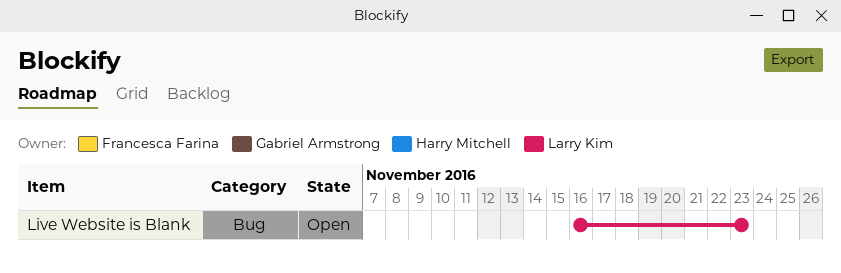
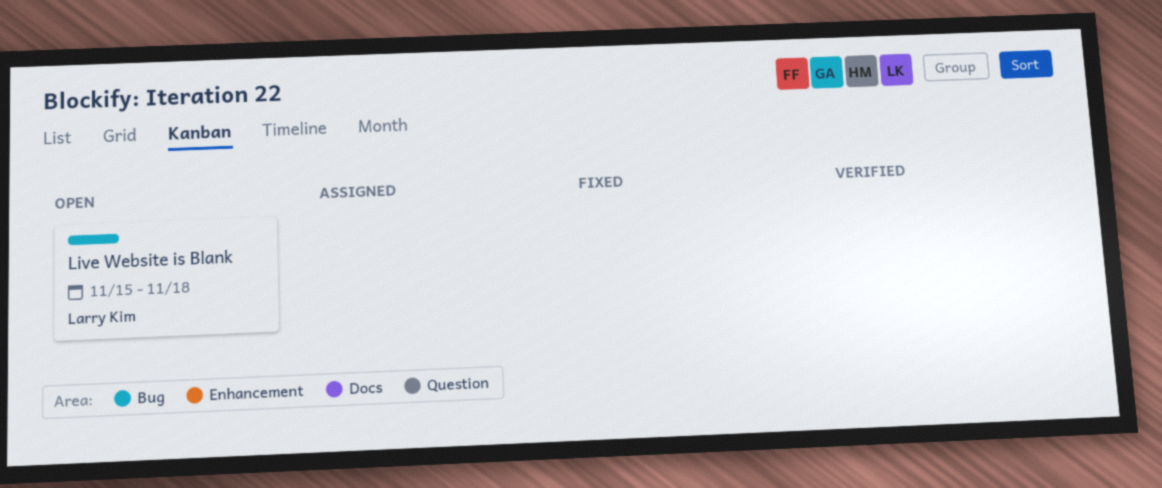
Live Website is Blank, start: Nov 16 -> Nov 15
Live Website is Blank, due: Nov 23 -> Nov 18

